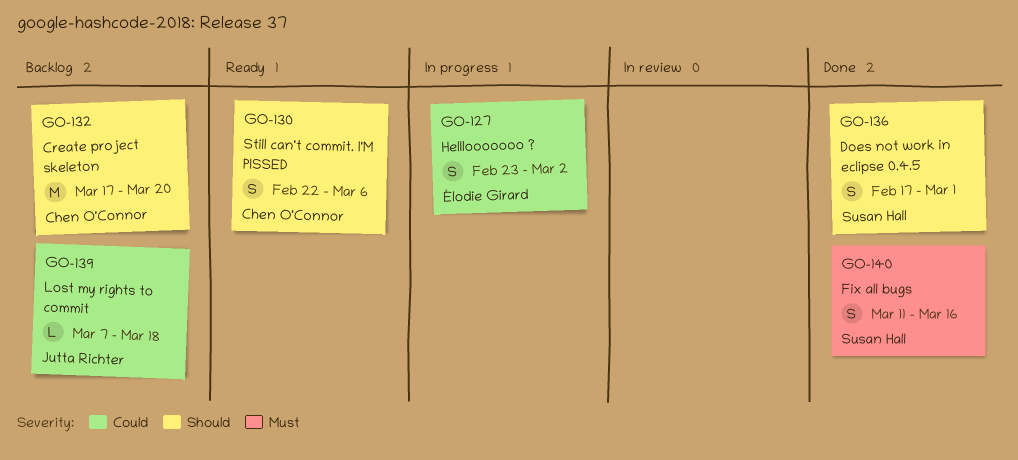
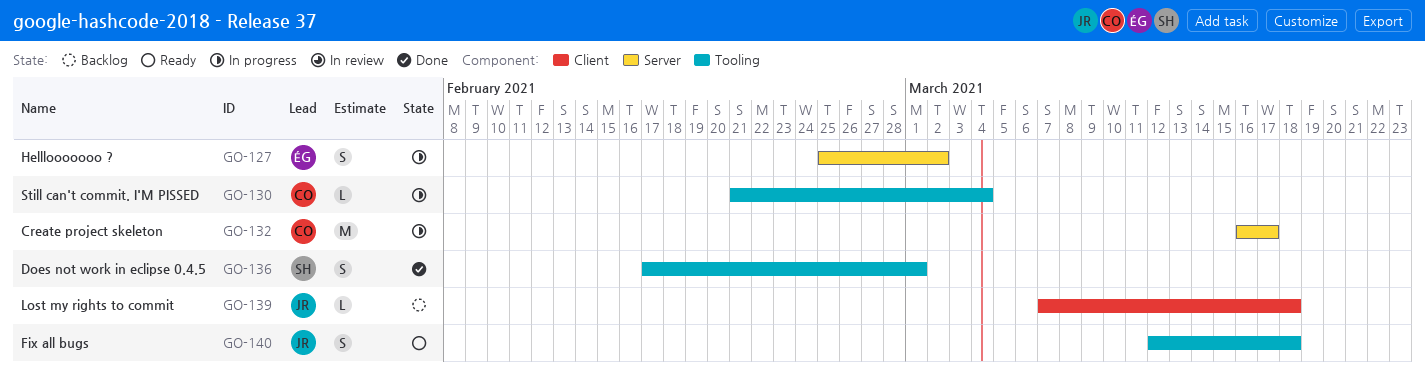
GO-127, start: Feb 23 -> Feb 25
GO-130, status: Ready -> In progress
GO-130, estimate: S -> L
GO-130, start: Feb 22 -> Feb 21
GO-130, due: Mar 6 -> Mar 4
GO-132, status: Backlog -> In progress
GO-132, start: Mar 17 -> Mar 16
GO-132, due: Mar 20 -> Mar 17
GO-140, status: Done -> Ready
GO-140, owner: Susan Hall -> Jutta Richter
GO-140, start: Mar 11 -> Mar 12
GO-140, due: Mar 16 -> Mar 18

